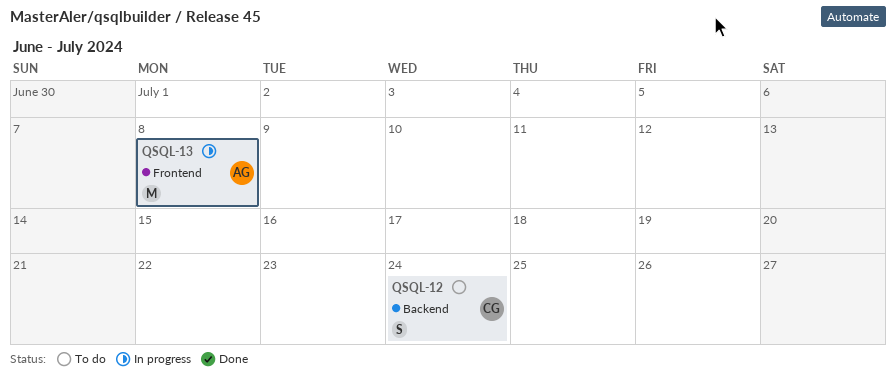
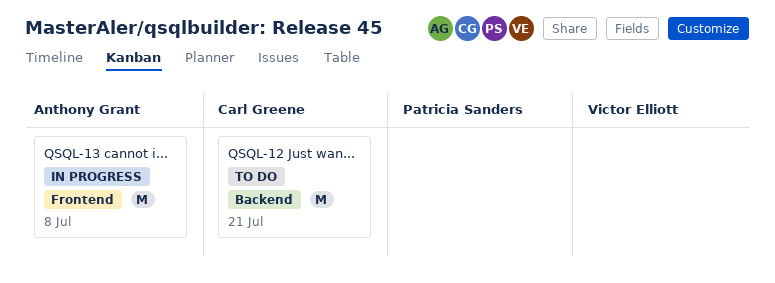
QSQL-12, estimate: S -> M
QSQL-12, due: Jul 24 -> Jul 21

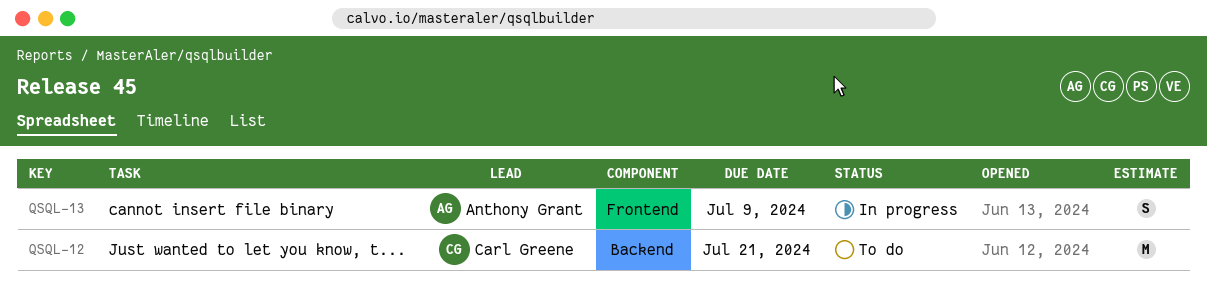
QSQL-13, estimate: M -> S
QSQL-13, due: Jul 8 -> Jul 9

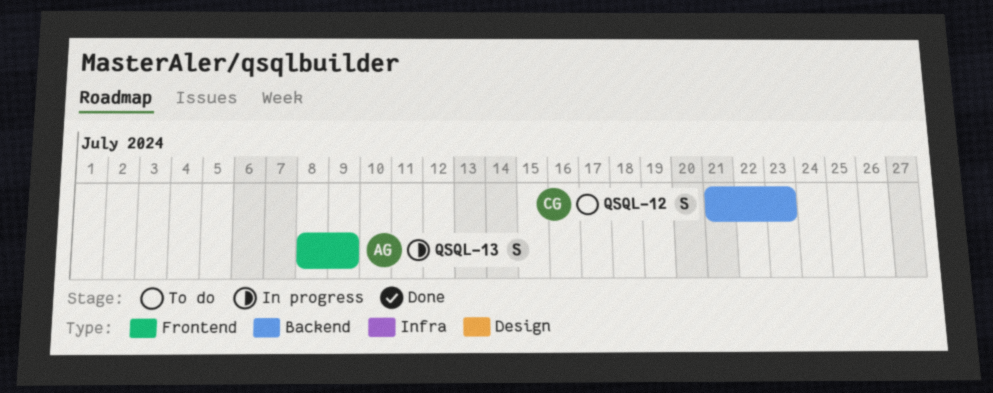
QSQL-12, estimate: M -> S
QSQL-12, due: Jul 21 -> Jul 23

